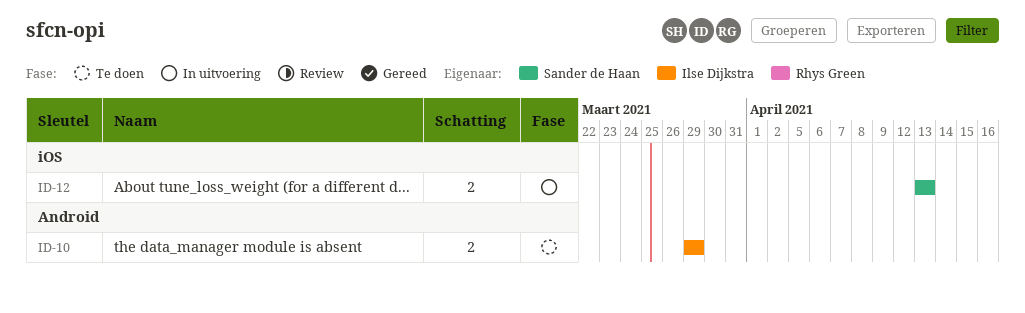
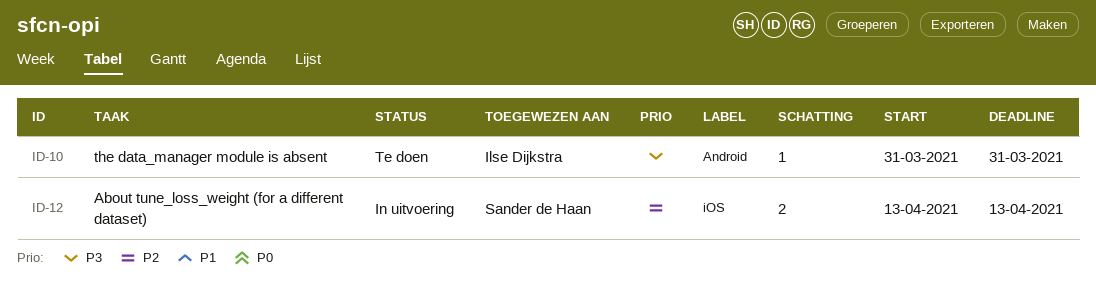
ID-10, estimate: 2 -> 1
ID-10, start: Mar 29 -> Mar 31
ID-10, due: Mar 29 -> Mar 31

